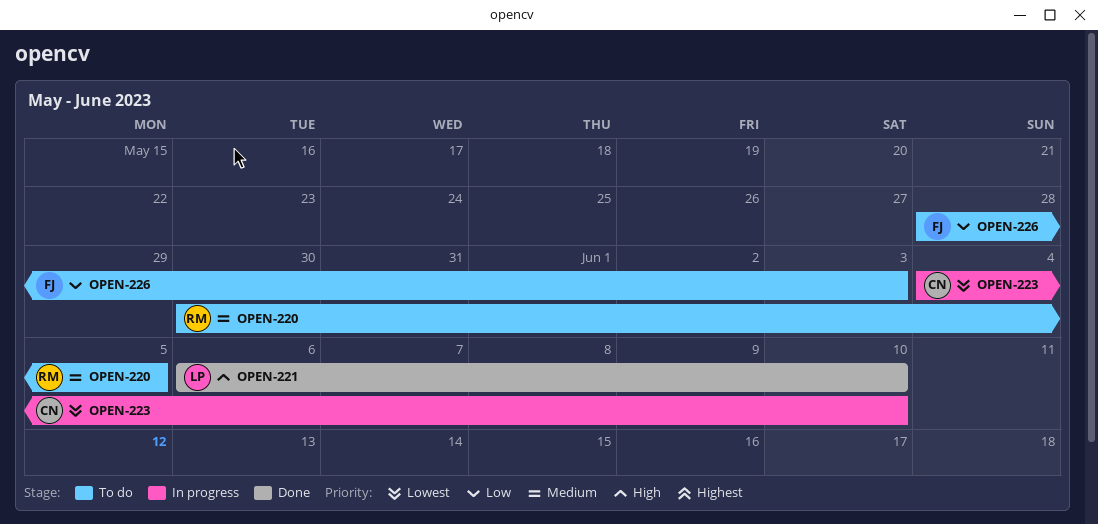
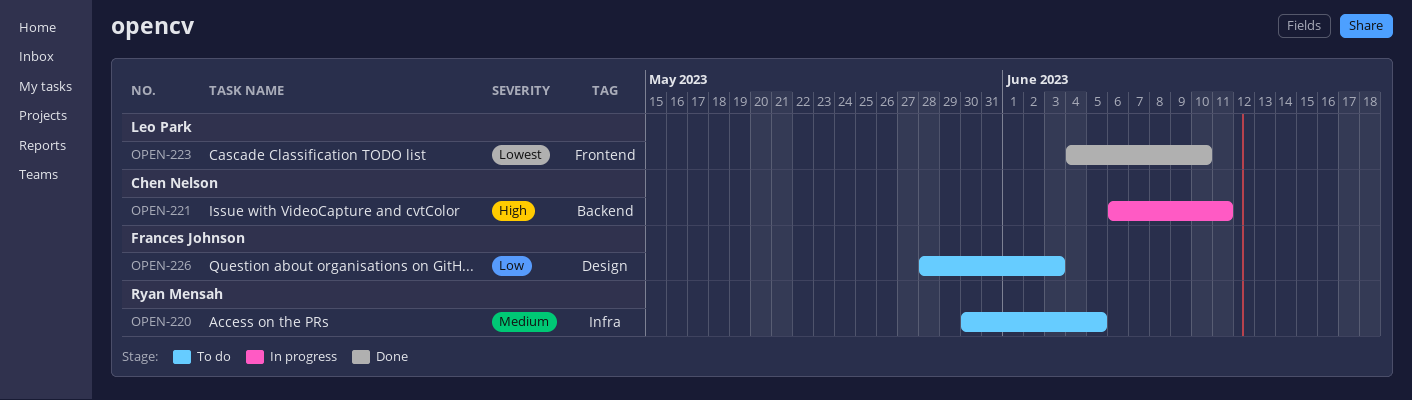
OPEN-221, status: Done -> In progress
OPEN-221, owner: Leo Park -> Chen Nelson
OPEN-221, due: Jun 10 -> Jun 11
OPEN-223, status: In progress -> Done
OPEN-223, owner: Chen Nelson -> Leo Park

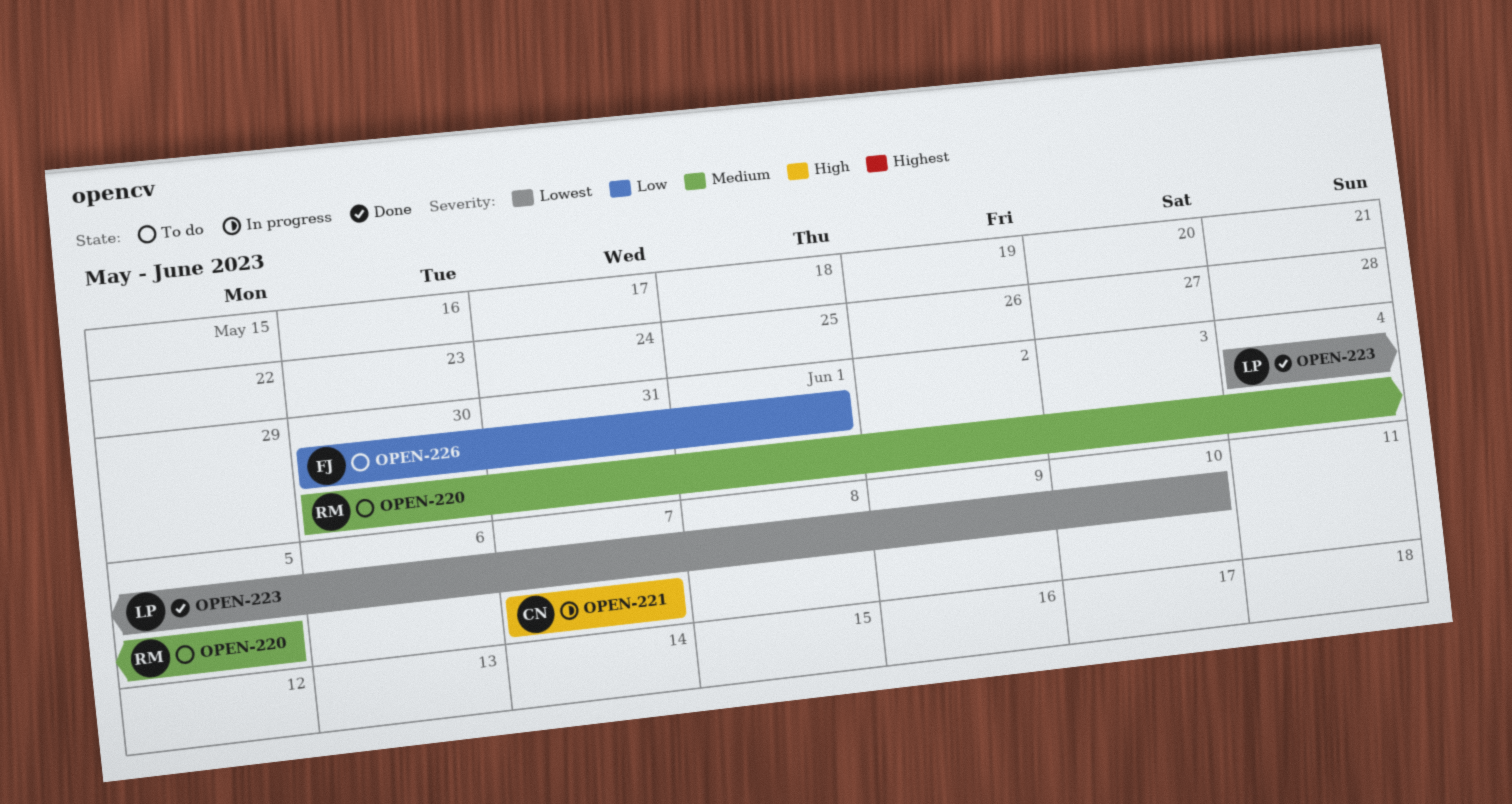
OPEN-221, start: Jun 6 -> Jun 7
OPEN-221, due: Jun 11 -> Jun 7
OPEN-226, start: May 28 -> May 30
OPEN-226, due: Jun 3 -> Jun 1

